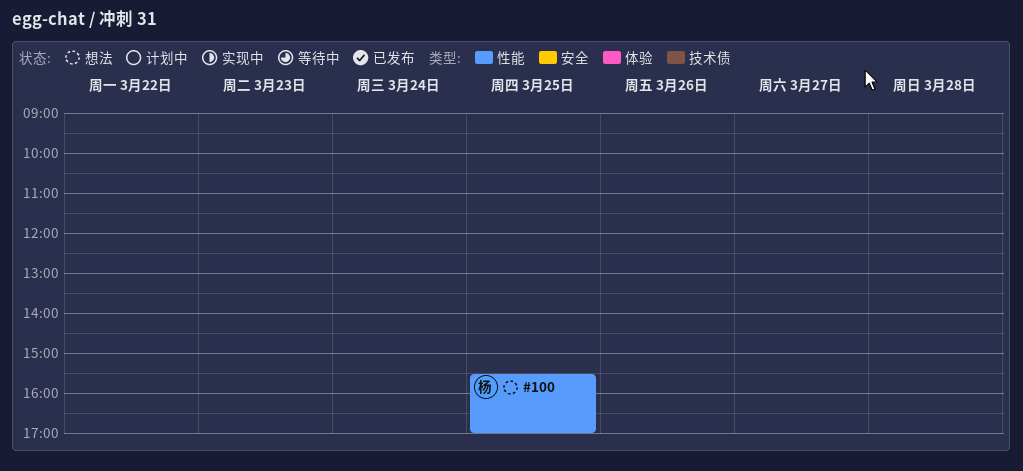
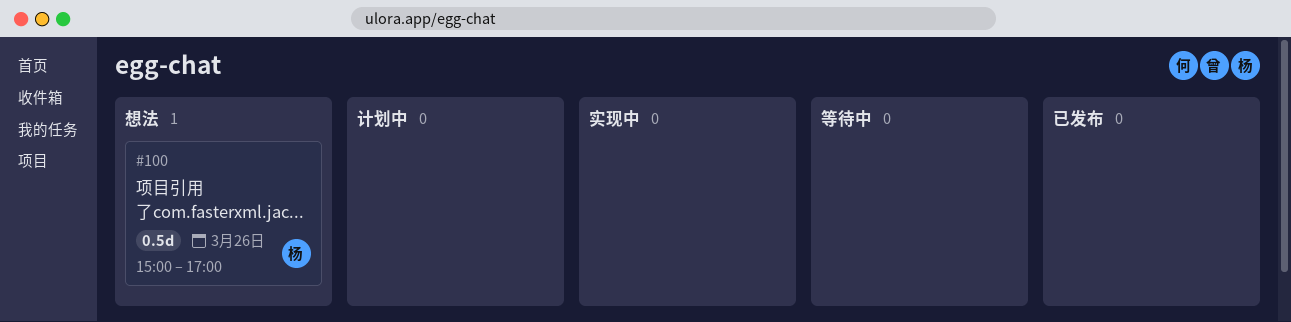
#100, day: Mar 25 -> Mar 26
#100, begins: 15:30 -> 15:00

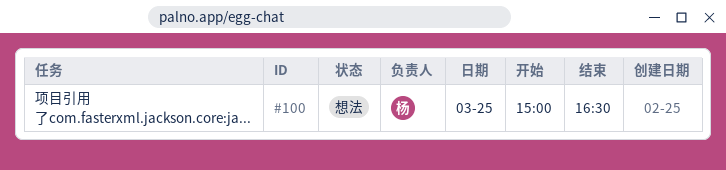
#100, day: Mar 26 -> Mar 25
#100, ends: 17:00 -> 16:30

